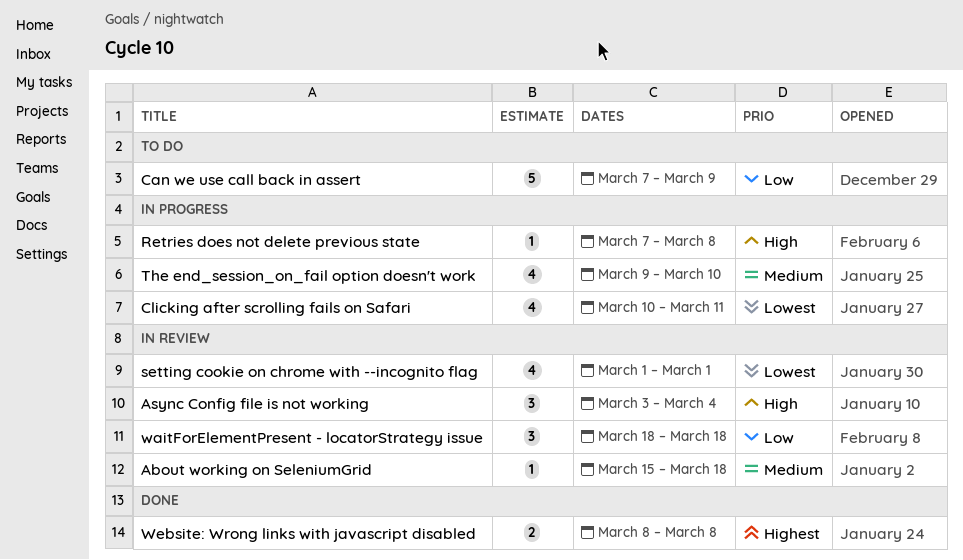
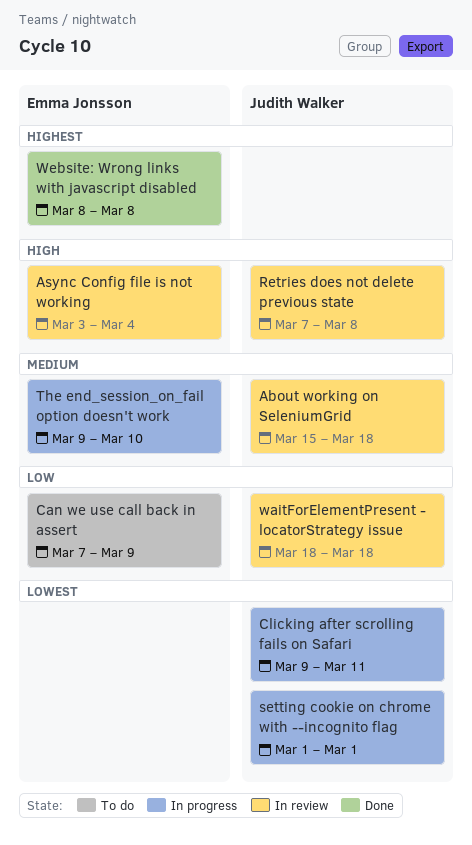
Clicking after scrolling fails on Safari, start: Mar 10 -> Mar 9
Retries does not delete previous state, status: In progress -> In review
setting cookie on chrome with --incognito flag, status: In review -> In progress

